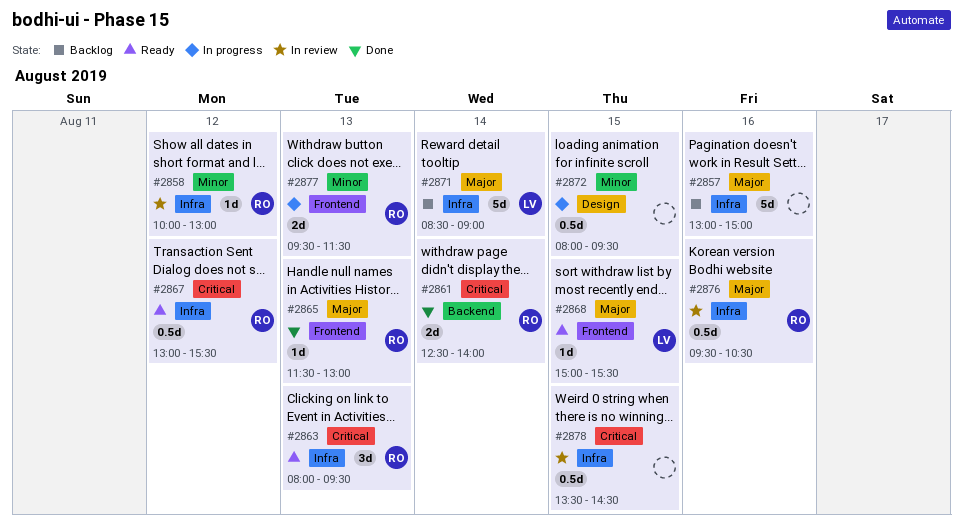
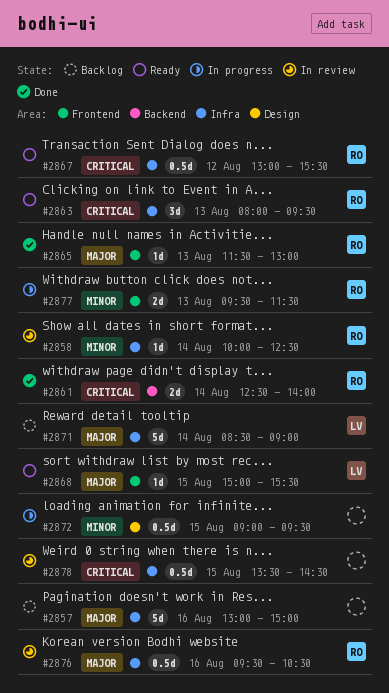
#2858, day: Aug 12 -> Aug 14
#2858, ends: 13:00 -> 12:30
#2872, begins: 08:00 -> 09:00

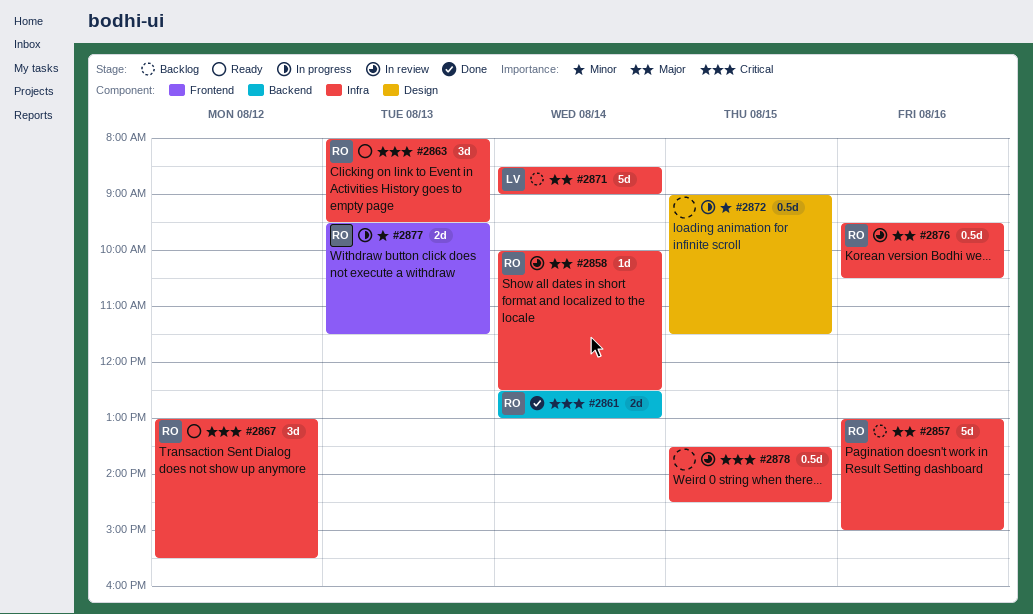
#2857, owner: none -> RO
#2858, priority: Minor -> Major
#2861, ends: 14:00 -> 13:00
#2865: present -> none
#2867, estimate: 0.5d -> 3d
#2868: present -> none
#2872, ends: 09:30 -> 11:30

